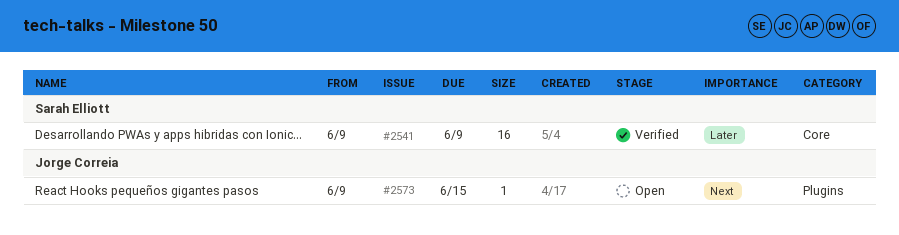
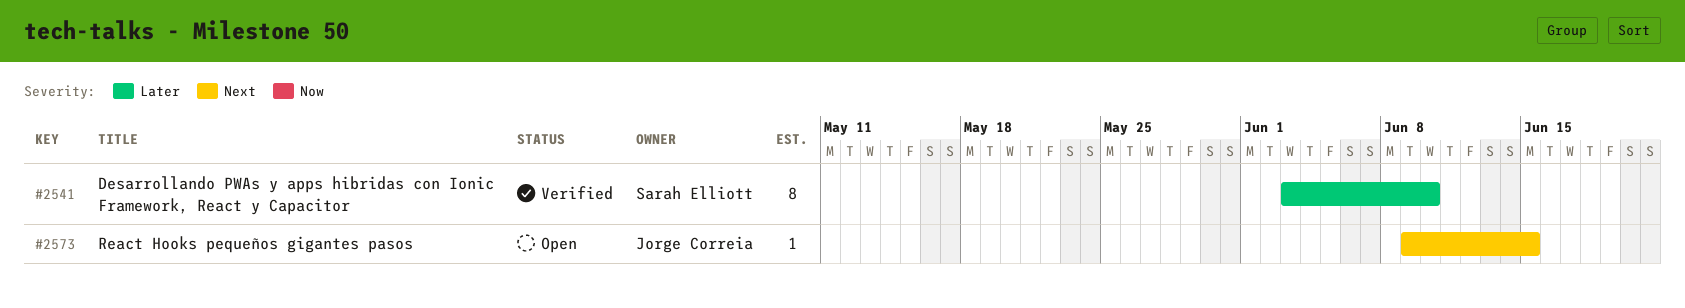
#2541, estimate: 16 -> 8
#2541, start: Jun 9 -> Jun 3
#2541, due: Jun 9 -> Jun 10

